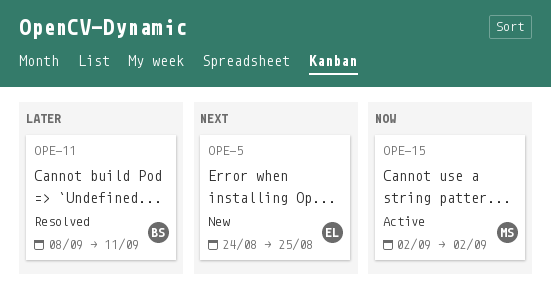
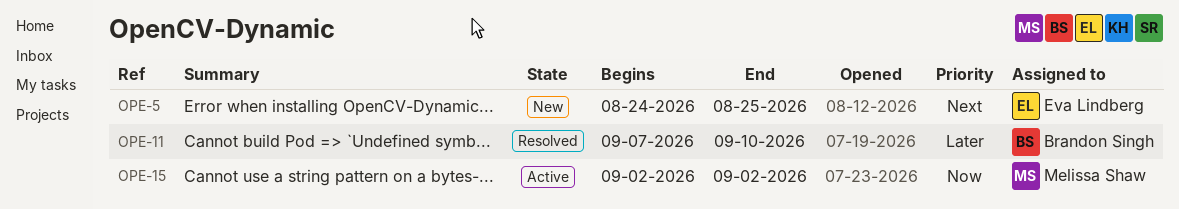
OPE-11, start: Sep 8 -> Sep 7
OPE-11, due: Sep 11 -> Sep 10

